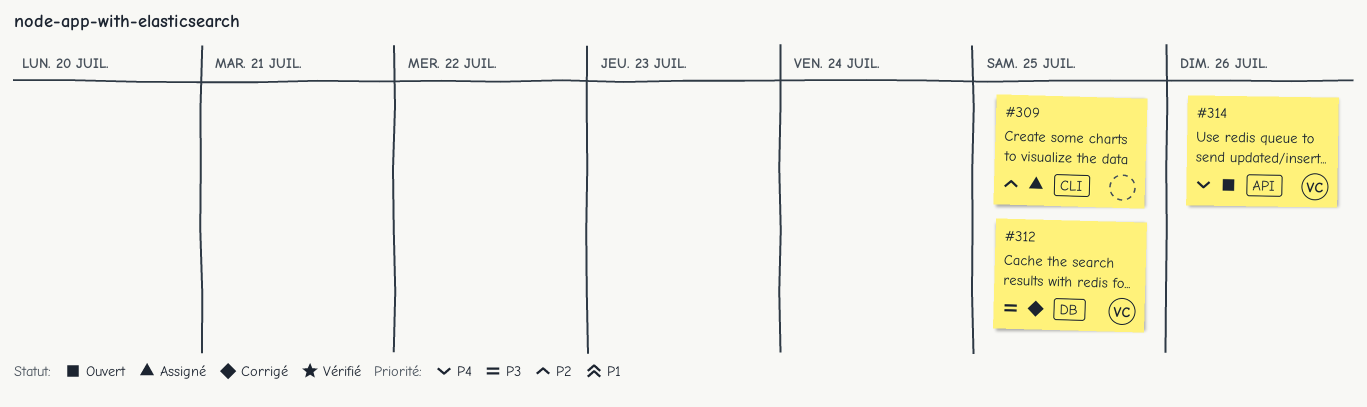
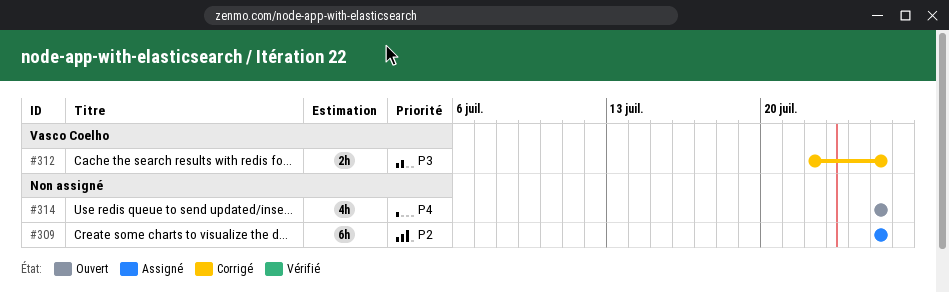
#314, owner: Vasco Coelho -> none
#314, due: Jul 26 -> Jul 25

